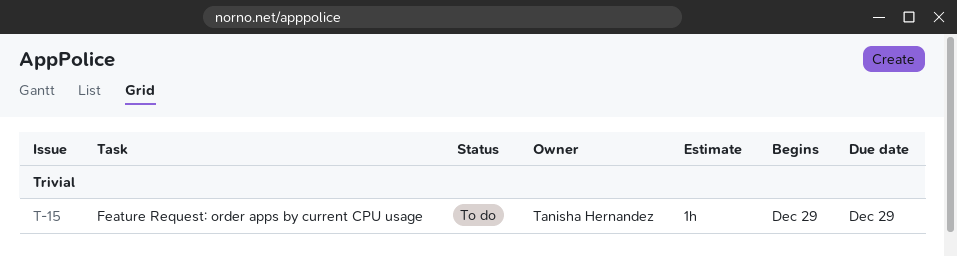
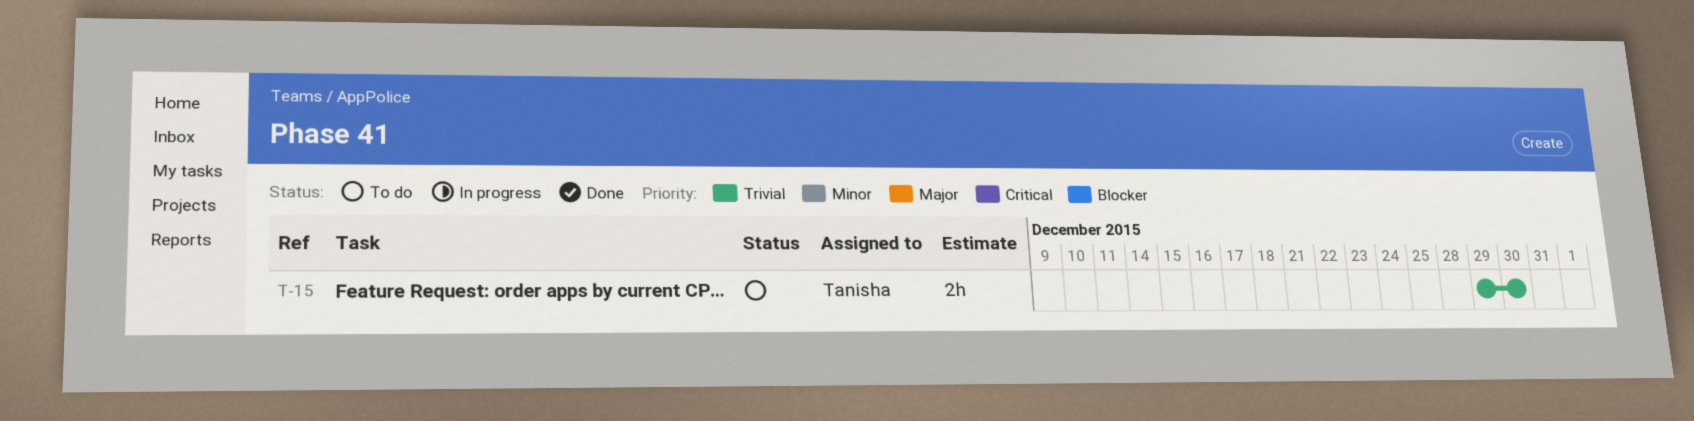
T-15, estimate: 1h -> 2h
T-15, due: Dec 29 -> Dec 30

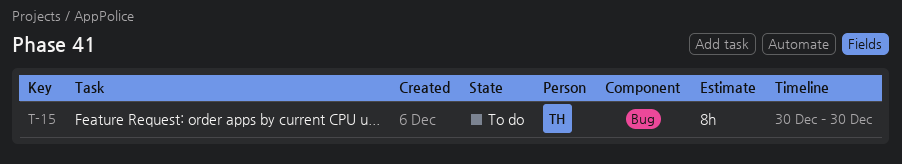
T-15, estimate: 2h -> 8h
T-15, start: Dec 29 -> Dec 30

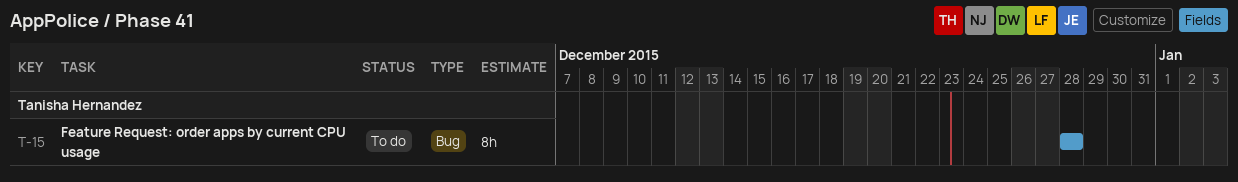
T-15, start: Dec 30 -> Dec 28
T-15, due: Dec 30 -> Dec 28

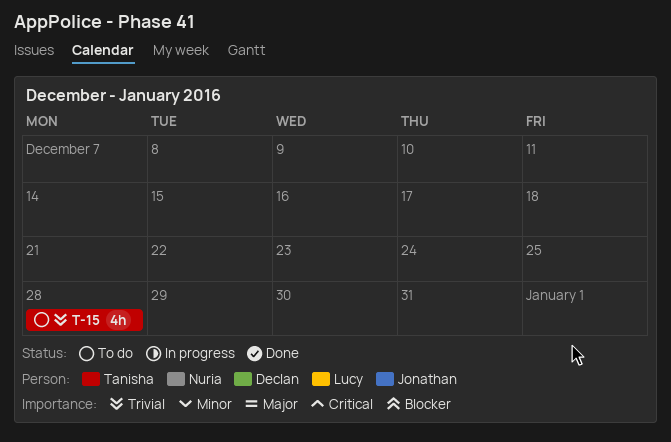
T-15, estimate: 8h -> 4h

